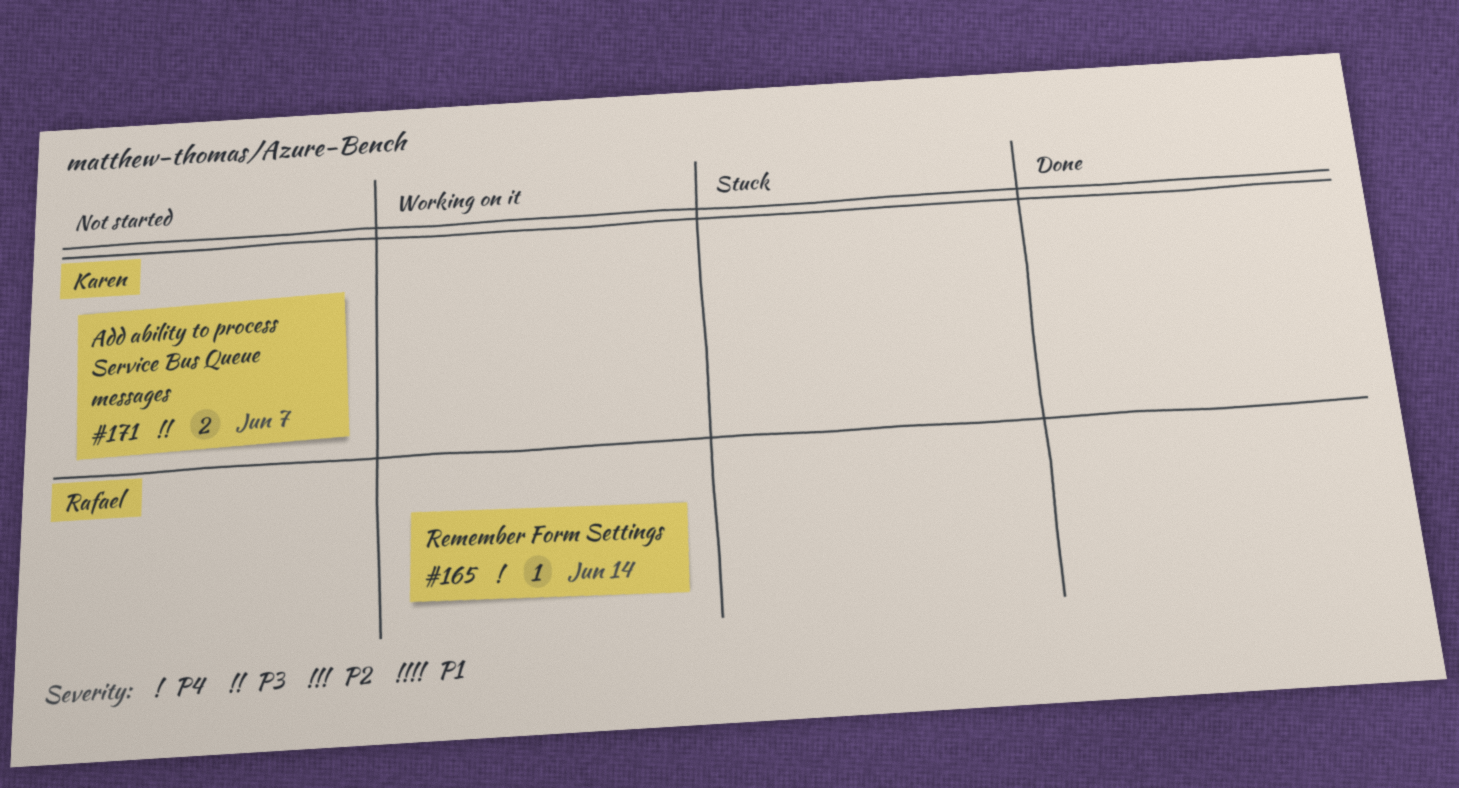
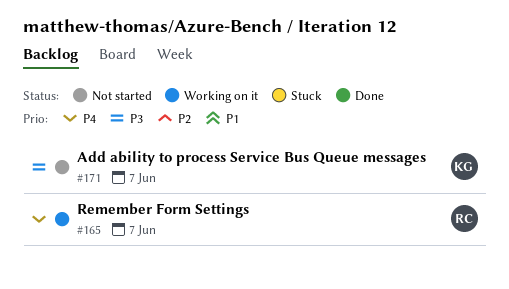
#165, due: Jun 14 -> Jun 7

